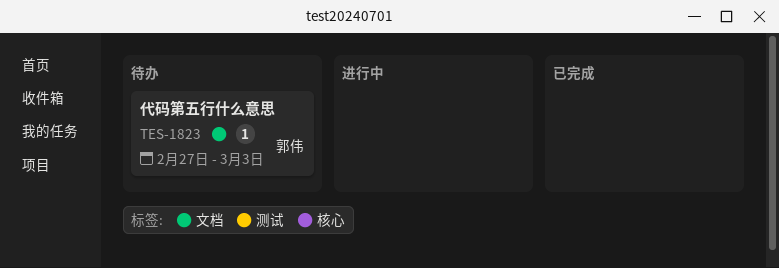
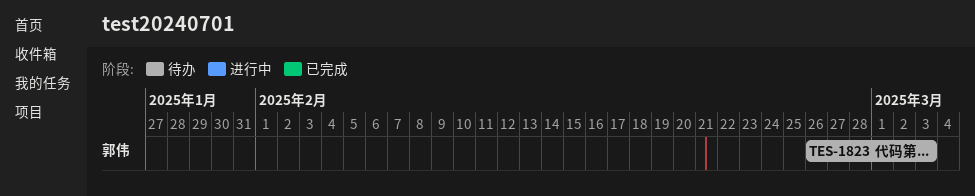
TES-1823, start: Feb 27 -> Feb 26

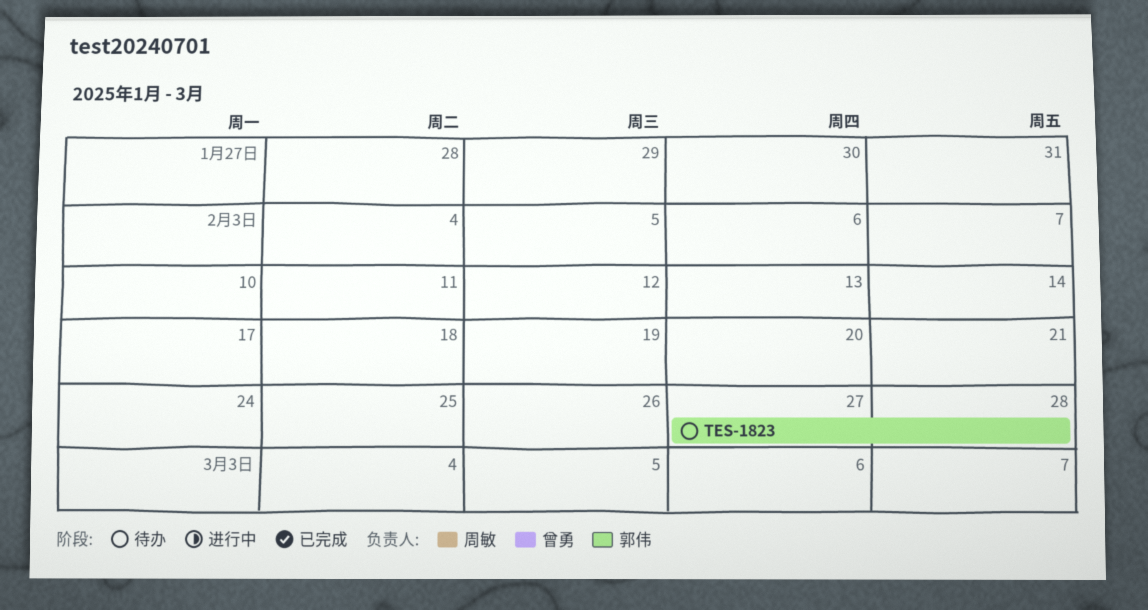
TES-1823, start: Feb 26 -> Feb 27
TES-1823, due: Mar 3 -> Feb 28

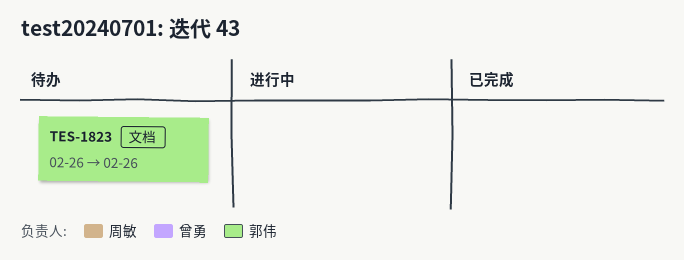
TES-1823, start: Feb 27 -> Feb 26
TES-1823, due: Feb 28 -> Feb 26

